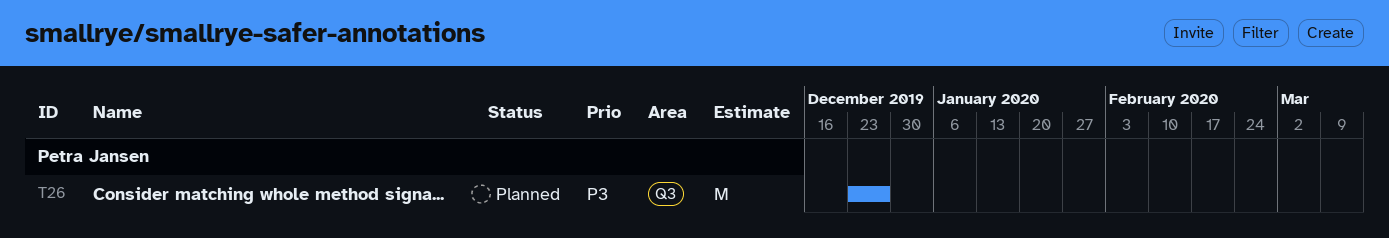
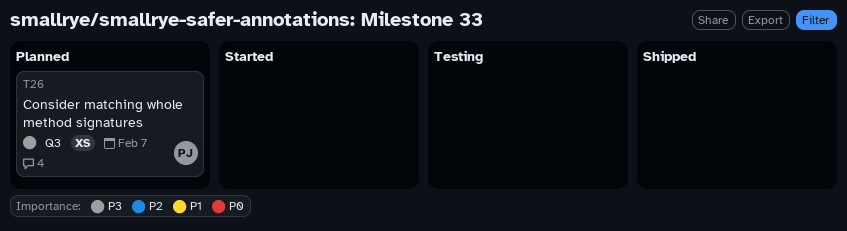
T26, estimate: M -> XS
T26, due: Dec 27 -> Feb 7

